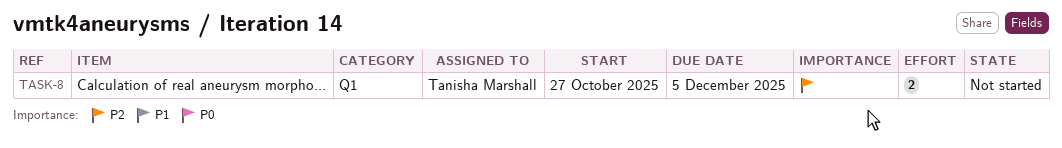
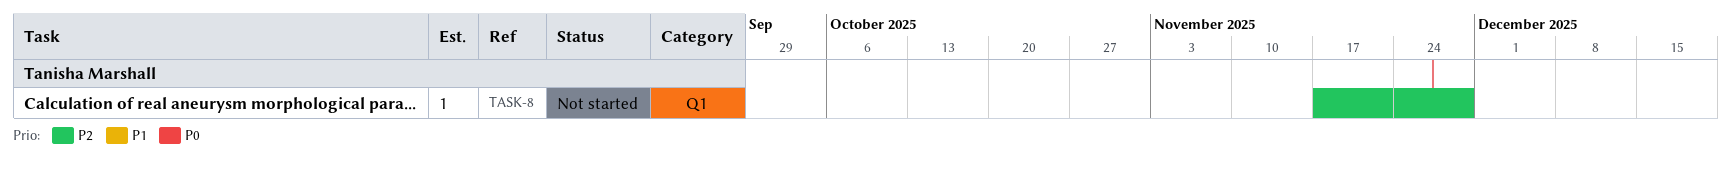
TASK-8, estimate: 2 -> 1
TASK-8, start: Oct 27 -> Nov 17
TASK-8, due: Dec 5 -> Nov 28

